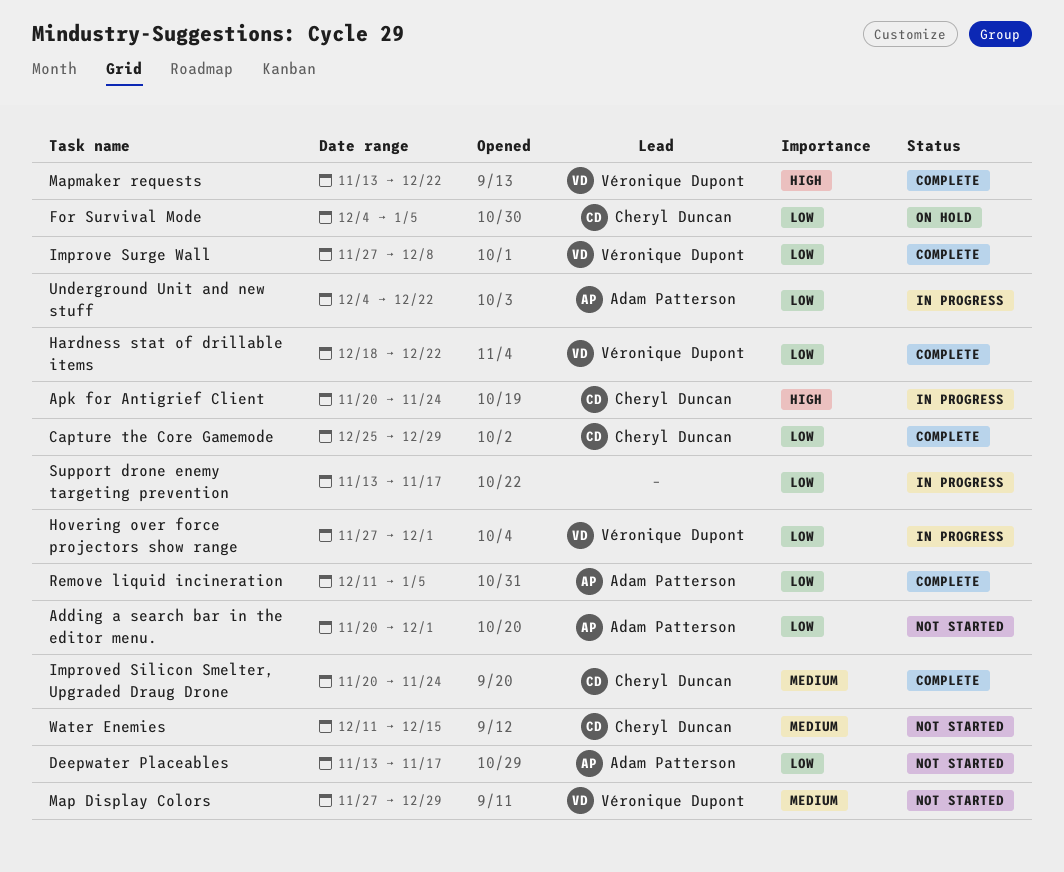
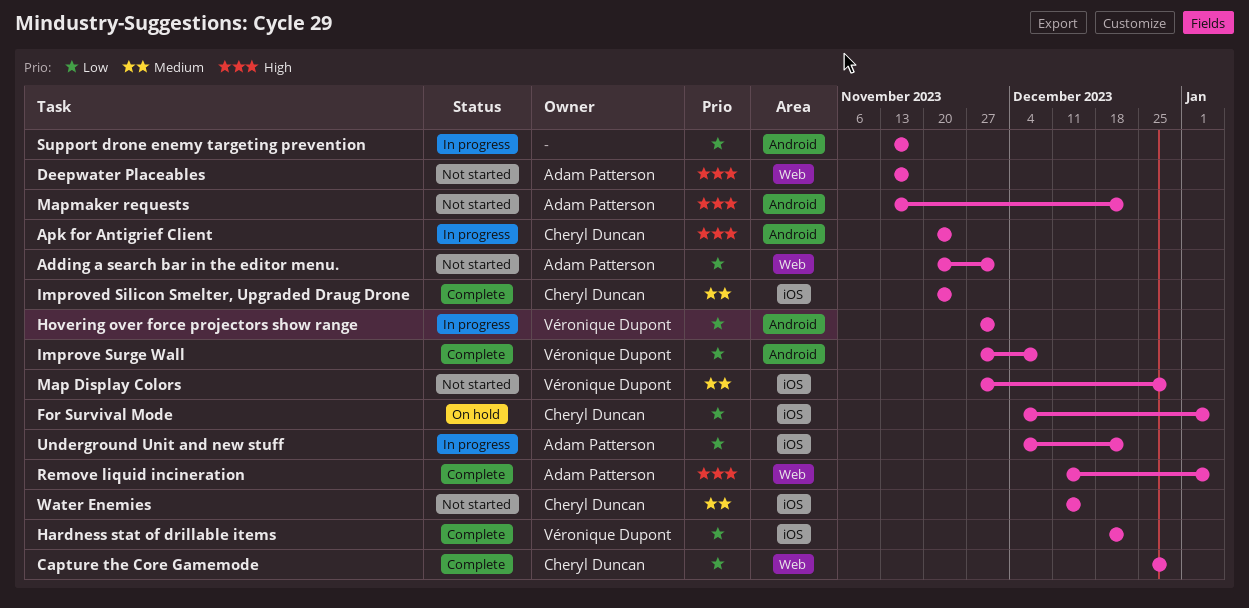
Deepwater Placeables, priority: Low -> High
Mapmaker requests, status: Complete -> Not started
Mapmaker requests, owner: Véronique Dupont -> Adam Patterson
Remove liquid incineration, priority: Low -> High

